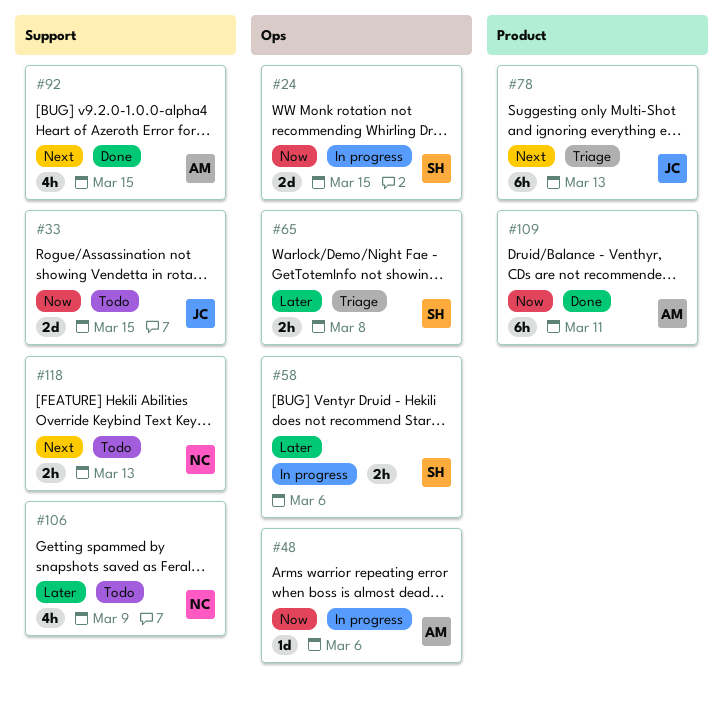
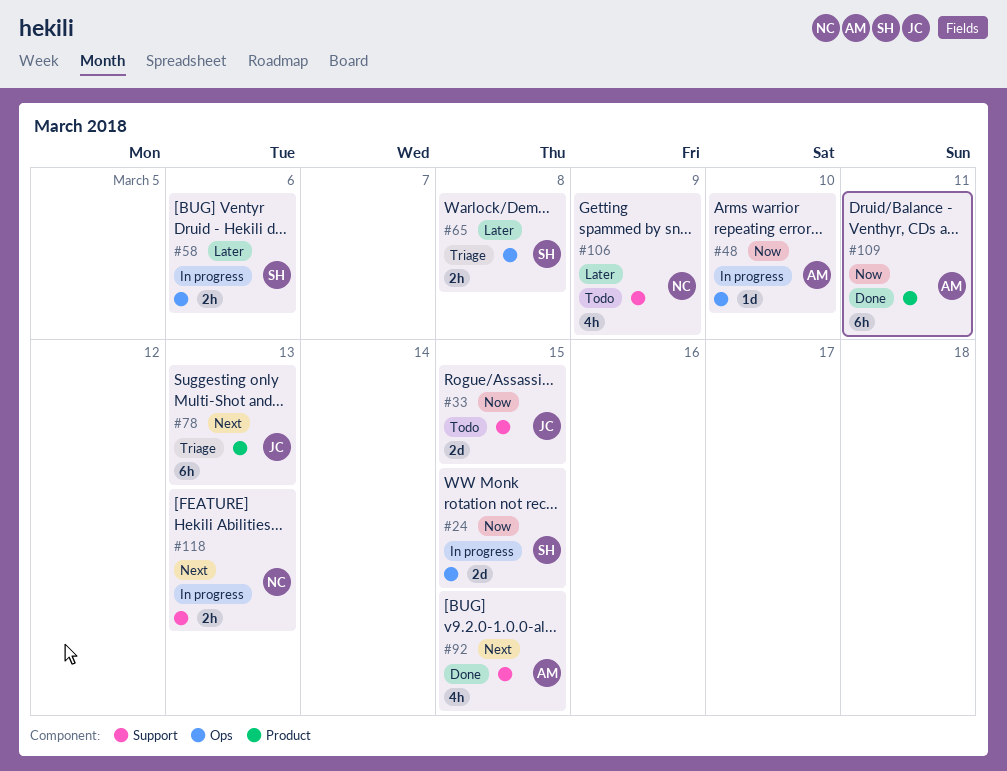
#48, due: Mar 6 -> Mar 10
#118, status: Todo -> In progress

